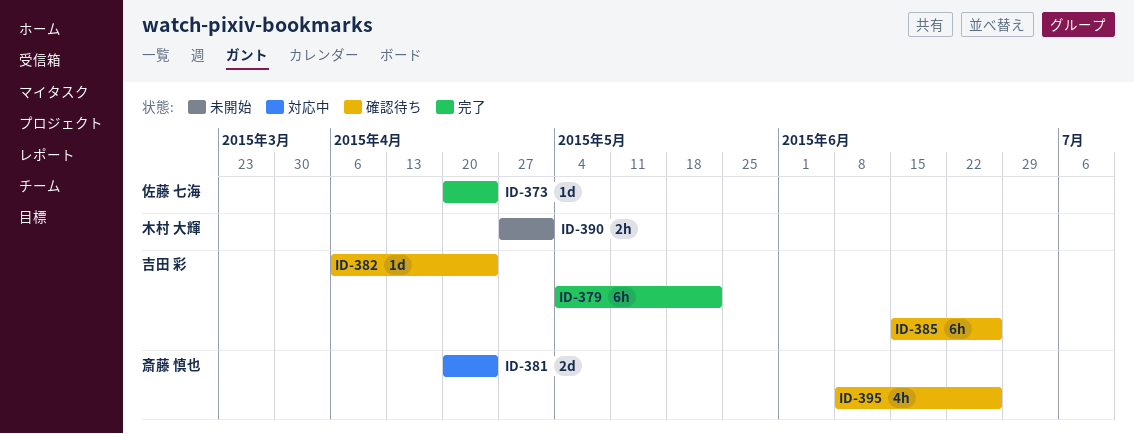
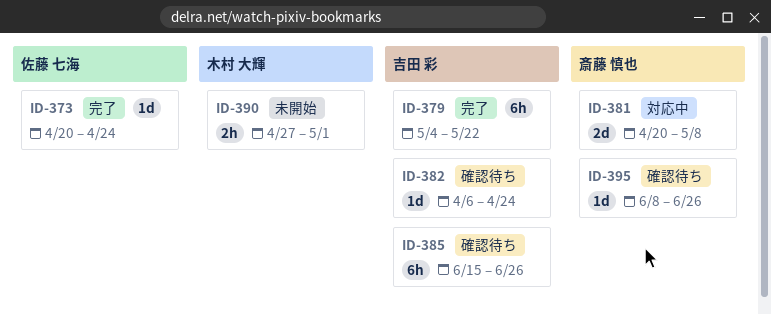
ID-381, due: Apr 24 -> May 8
ID-395, estimate: 4h -> 1d

